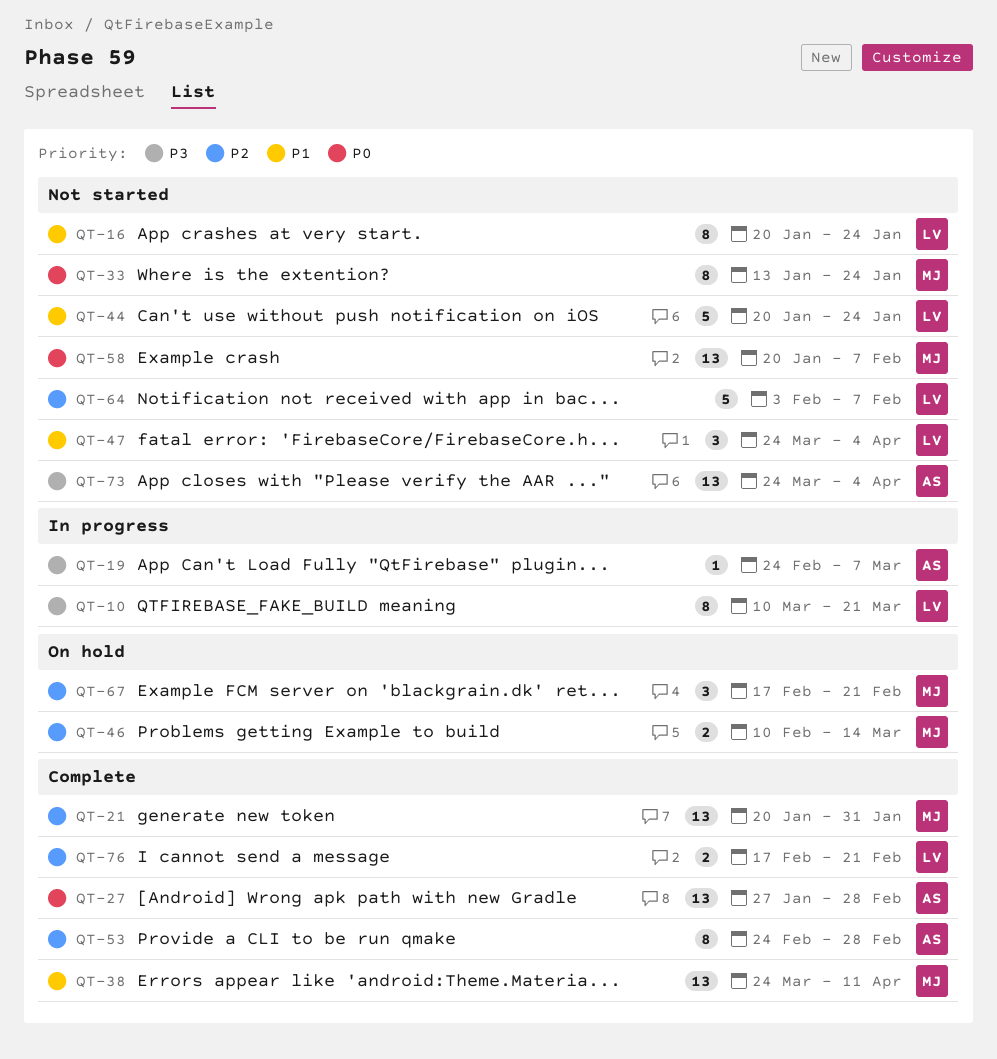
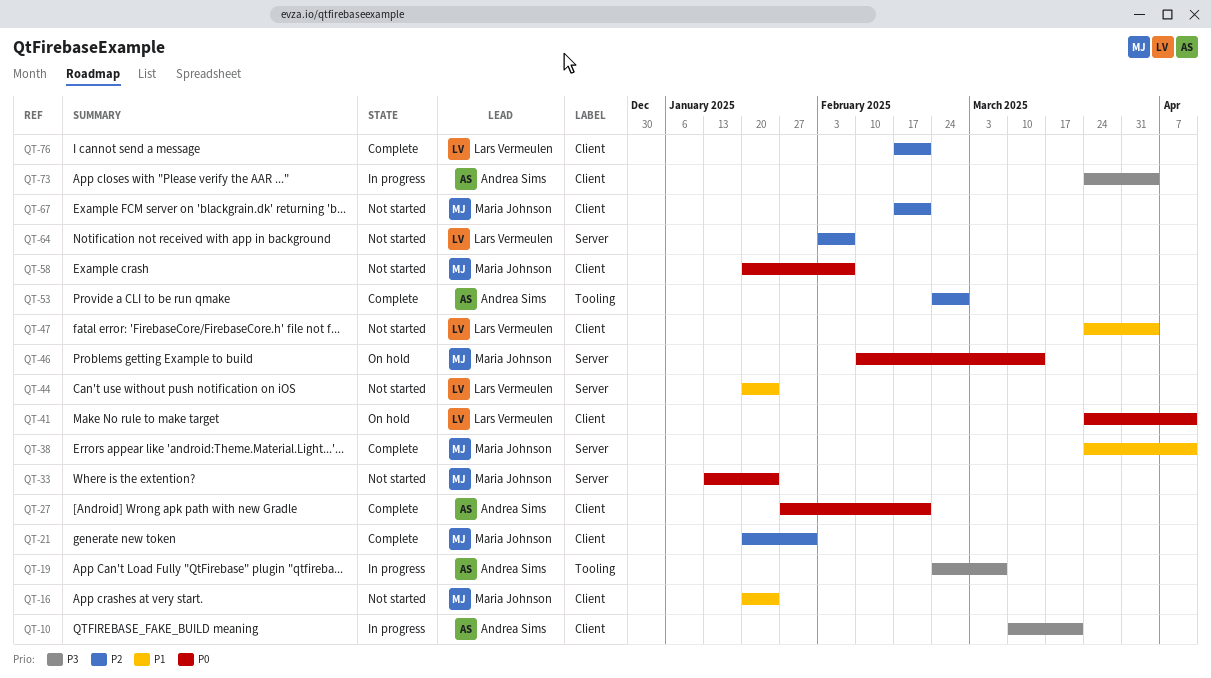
QT-10, owner: Lars Vermeulen -> Andrea Sims
QT-16, owner: Lars Vermeulen -> Maria Johnson
QT-27, due: Feb 28 -> Feb 21
QT-41: none -> present
QT-46, priority: P2 -> P0
QT-67, status: On hold -> Not started
QT-73, status: Not started -> In progress

